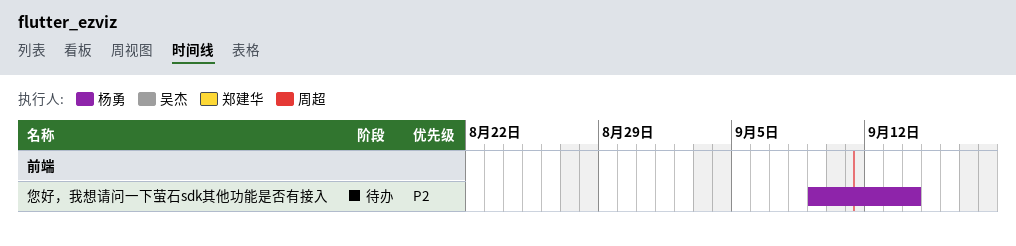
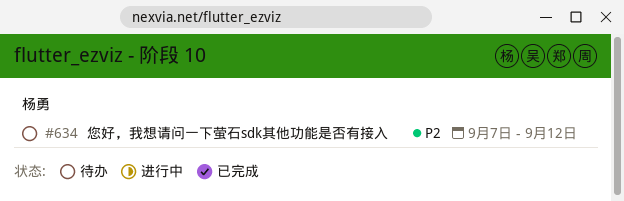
您好，我想请问一下萤石sdk其他功能是否有接入, start: Sep 9 -> Sep 7
您好，我想请问一下萤石sdk其他功能是否有接入, due: Sep 14 -> Sep 12

